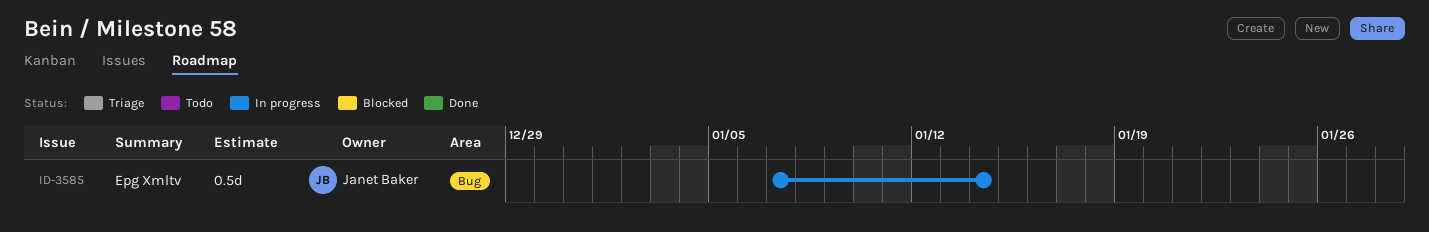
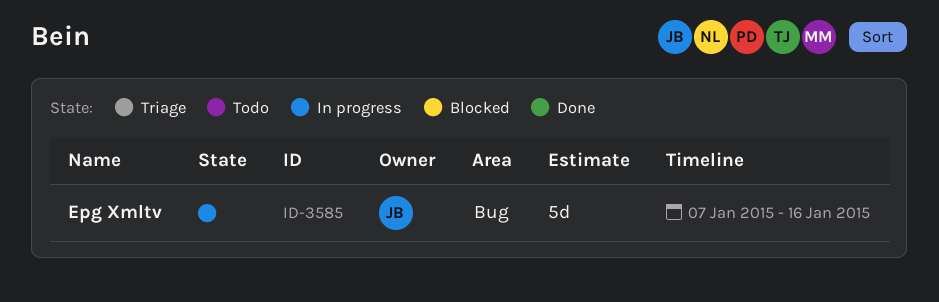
ID-3585, estimate: 0.5d -> 5d
ID-3585, due: Jan 14 -> Jan 16

